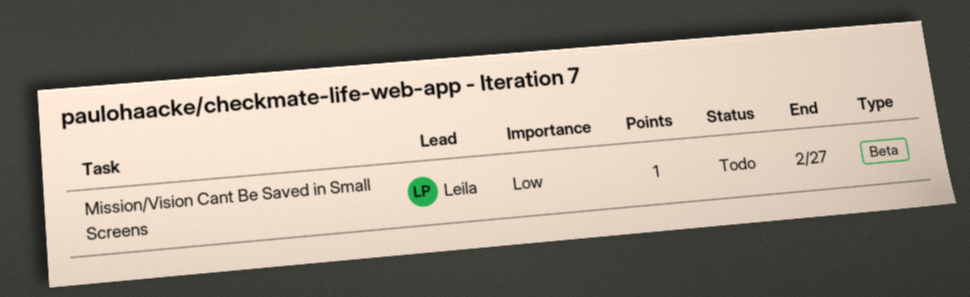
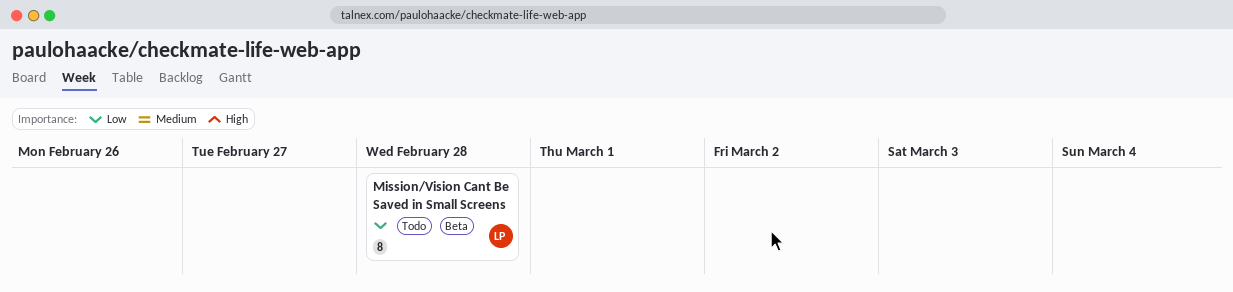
Mission/Vision Cant Be Saved in Small Screens, estimate: 1 -> 8
Mission/Vision Cant Be Saved in Small Screens, due: Feb 27 -> Feb 28

